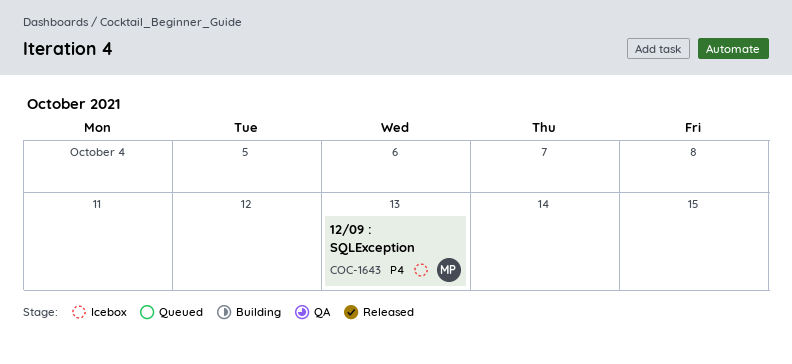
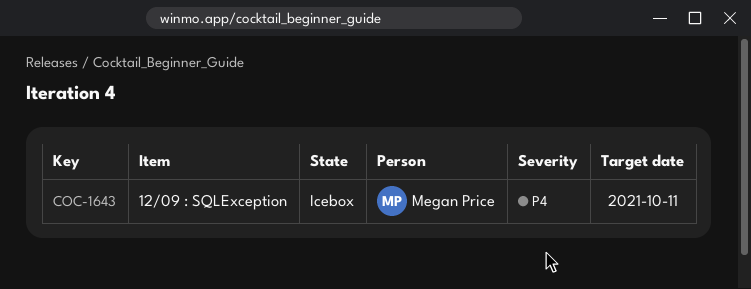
COC-1643, due: Oct 13 -> Oct 11

